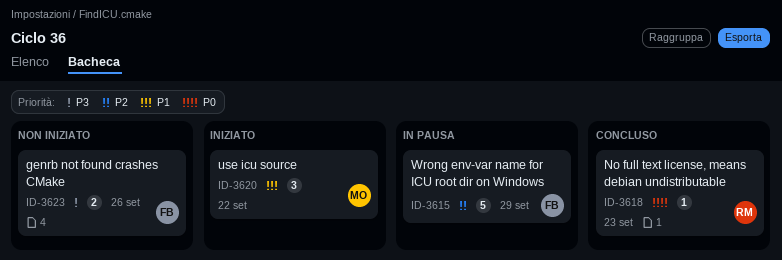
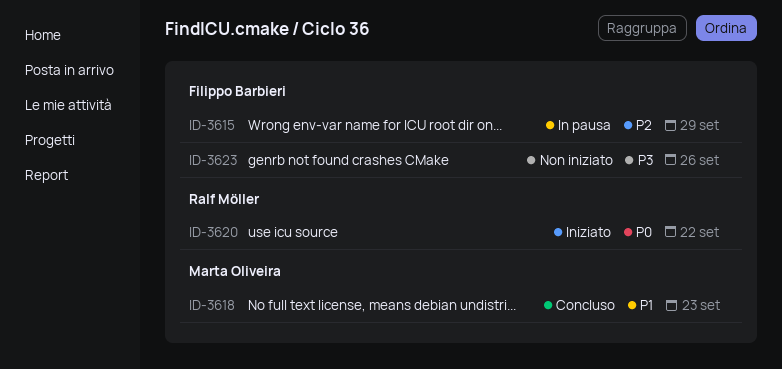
ID-3618, owner: Ralf Möller -> Marta Oliveira
ID-3618, priority: P0 -> P1
ID-3620, owner: Marta Oliveira -> Ralf Möller
ID-3620, priority: P1 -> P0

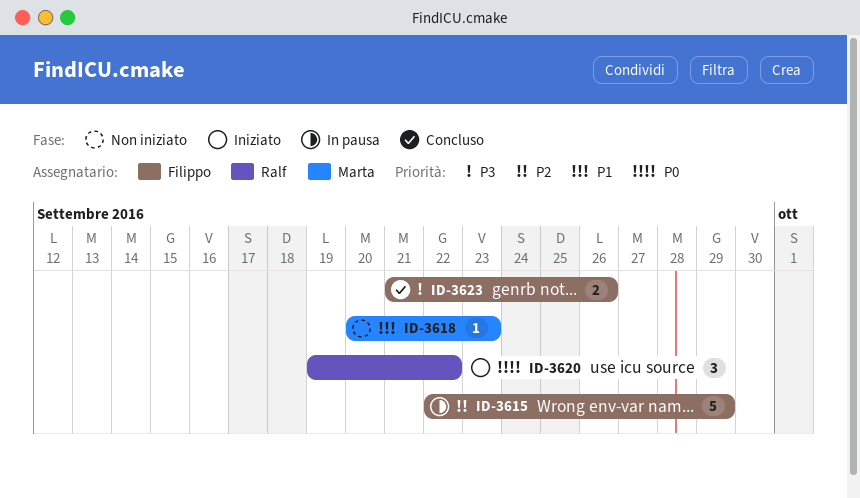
ID-3618, status: Concluso -> Non iniziato
ID-3623, status: Non iniziato -> Concluso

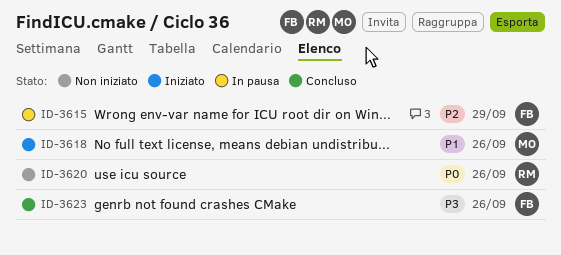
ID-3618, status: Non iniziato -> Iniziato
ID-3618, due: Sep 23 -> Sep 26
ID-3620, status: Iniziato -> Non iniziato
ID-3620, due: Sep 22 -> Sep 26

